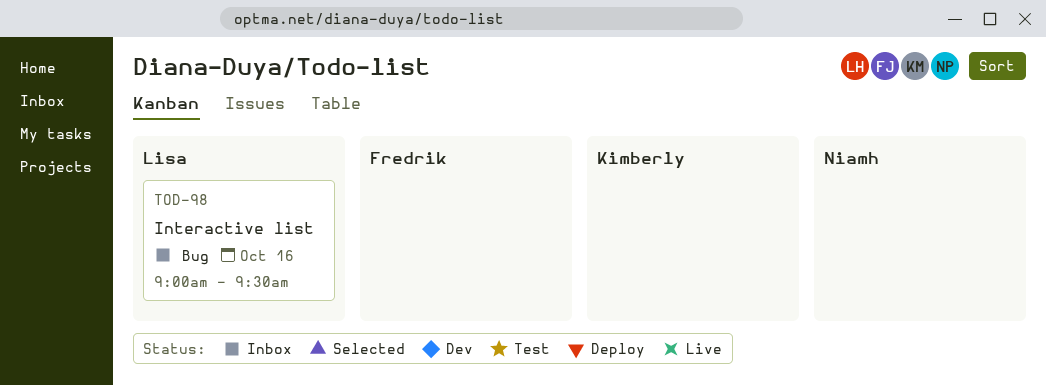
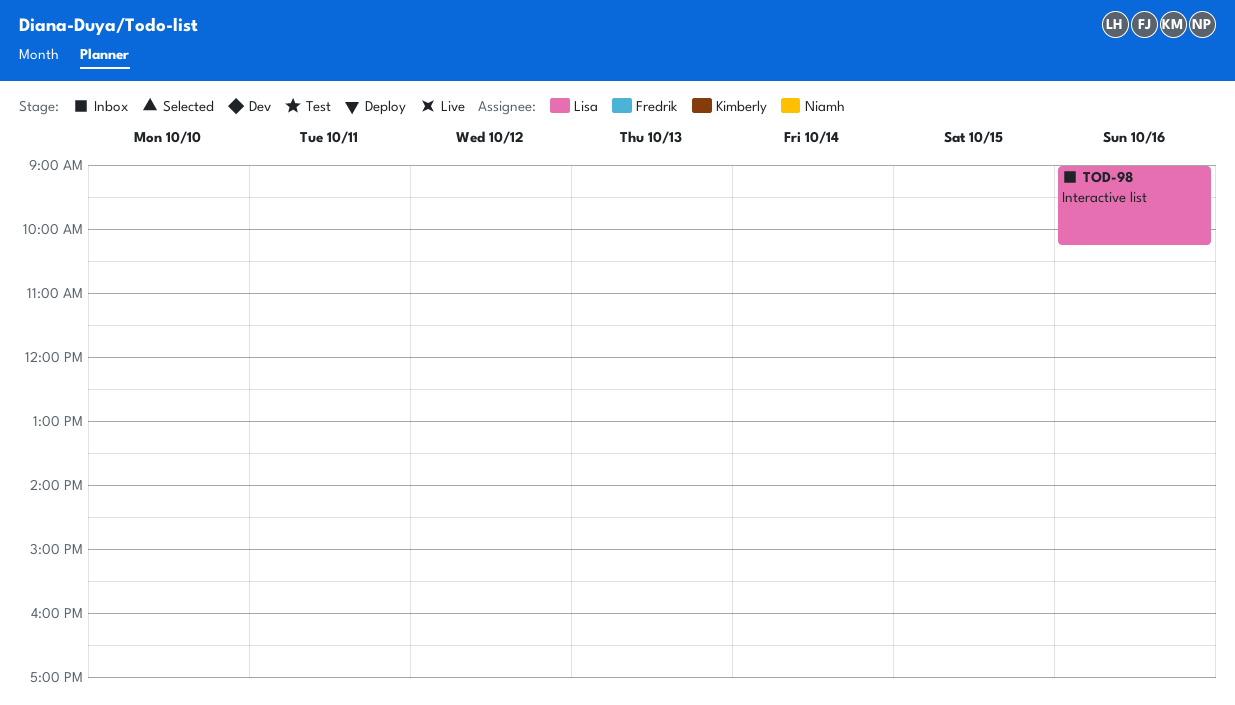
TOD-98, ends: 09:30 -> 10:15

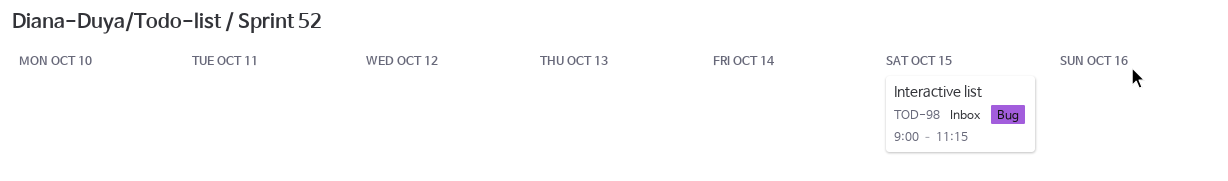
TOD-98, day: Oct 16 -> Oct 15
TOD-98, ends: 10:15 -> 11:15

